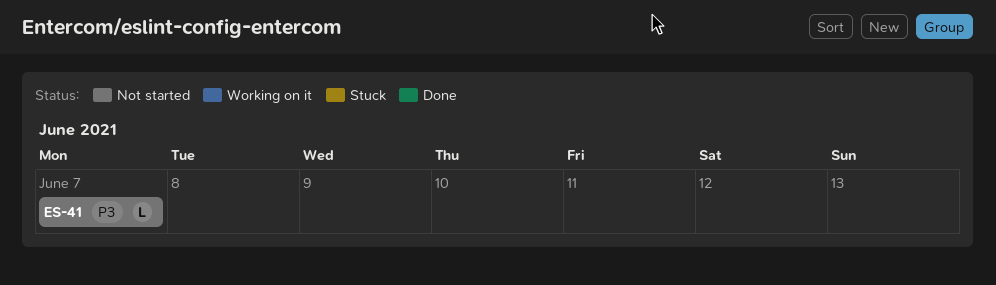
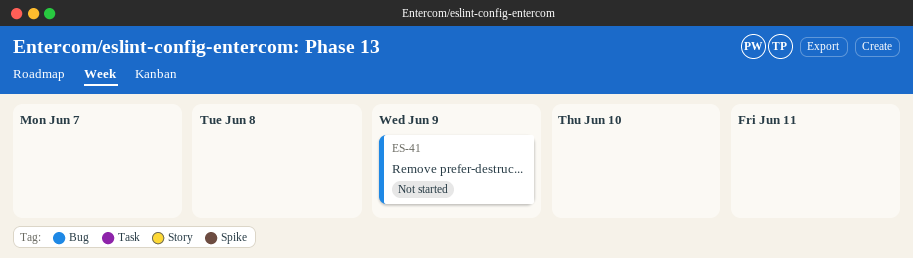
ES-41, due: Jun 7 -> Jun 9

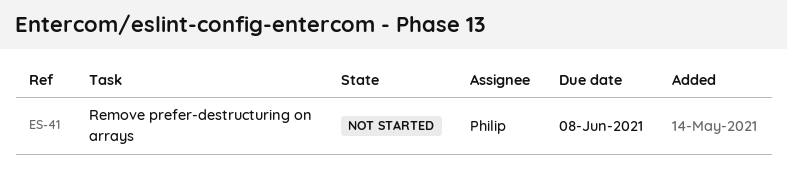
ES-41, due: Jun 9 -> Jun 8

